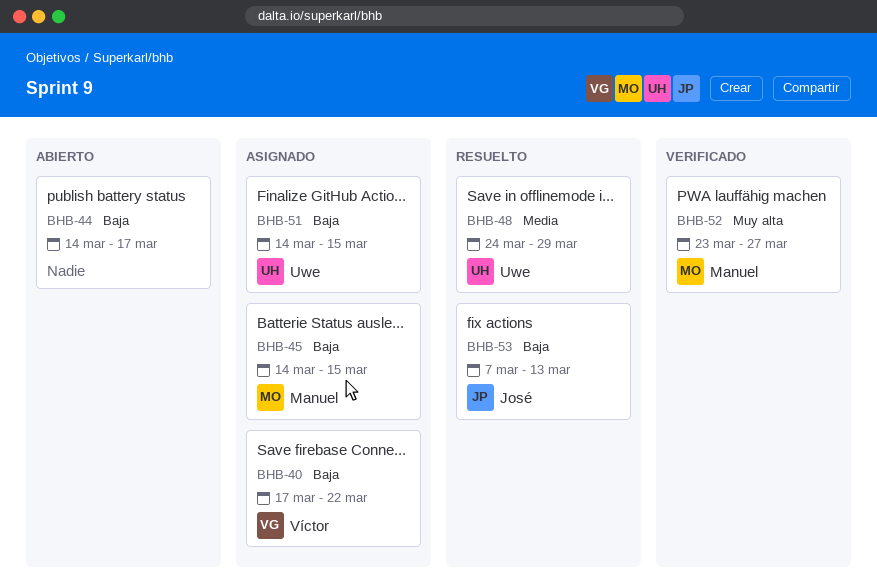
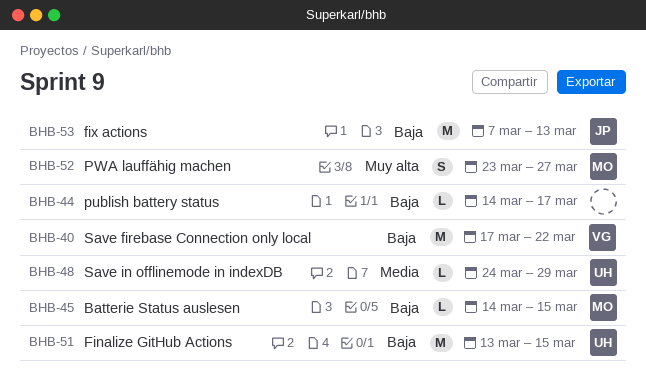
BHB-51, start: Mar 14 -> Mar 13

